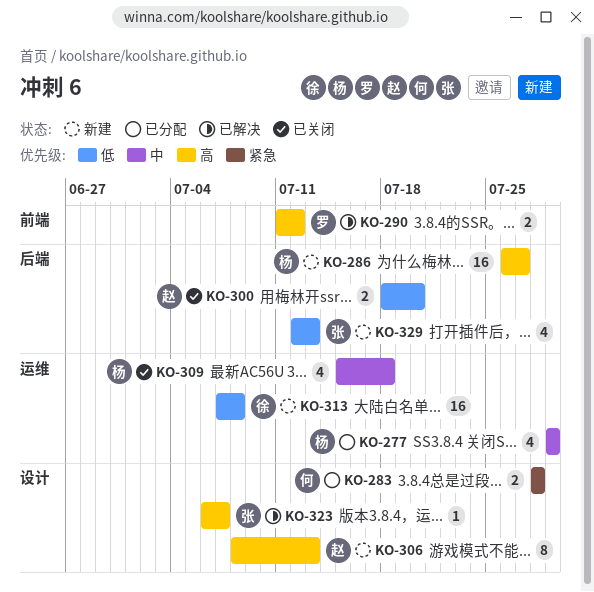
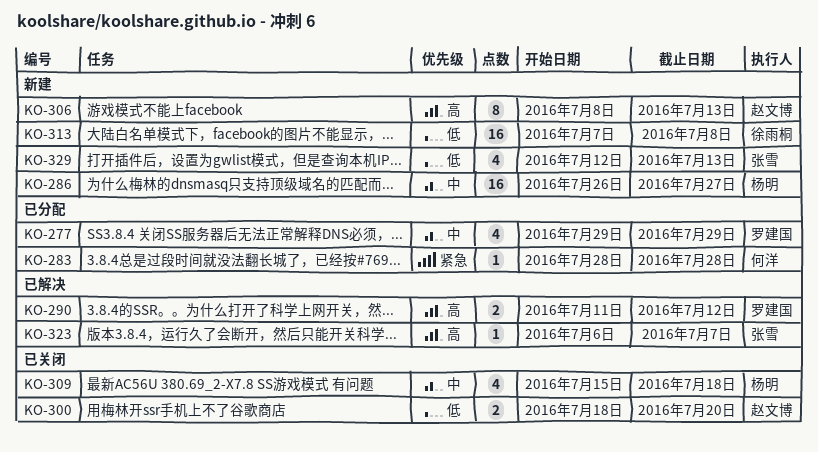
KO-277, owner: 杨明 -> 罗建国
KO-283, estimate: 2 -> 1
KO-286, priority: 高 -> 中

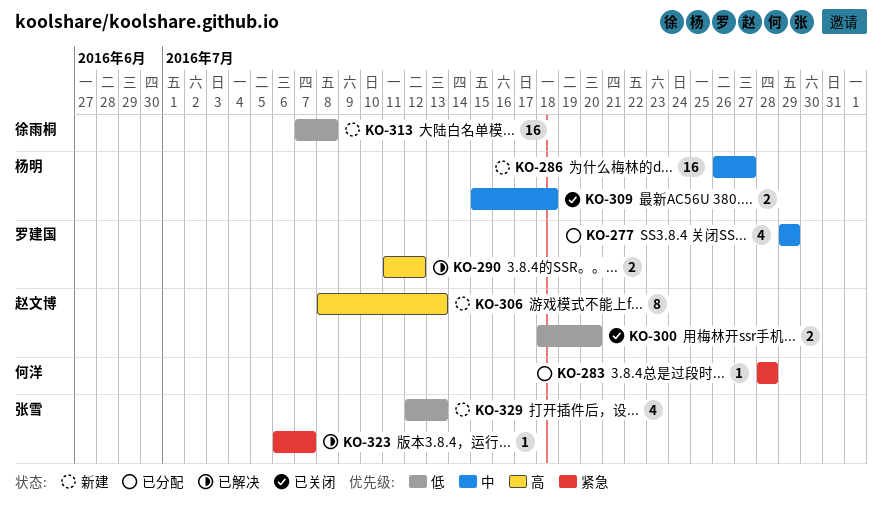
KO-309, estimate: 4 -> 2
KO-323, priority: 高 -> 紧急

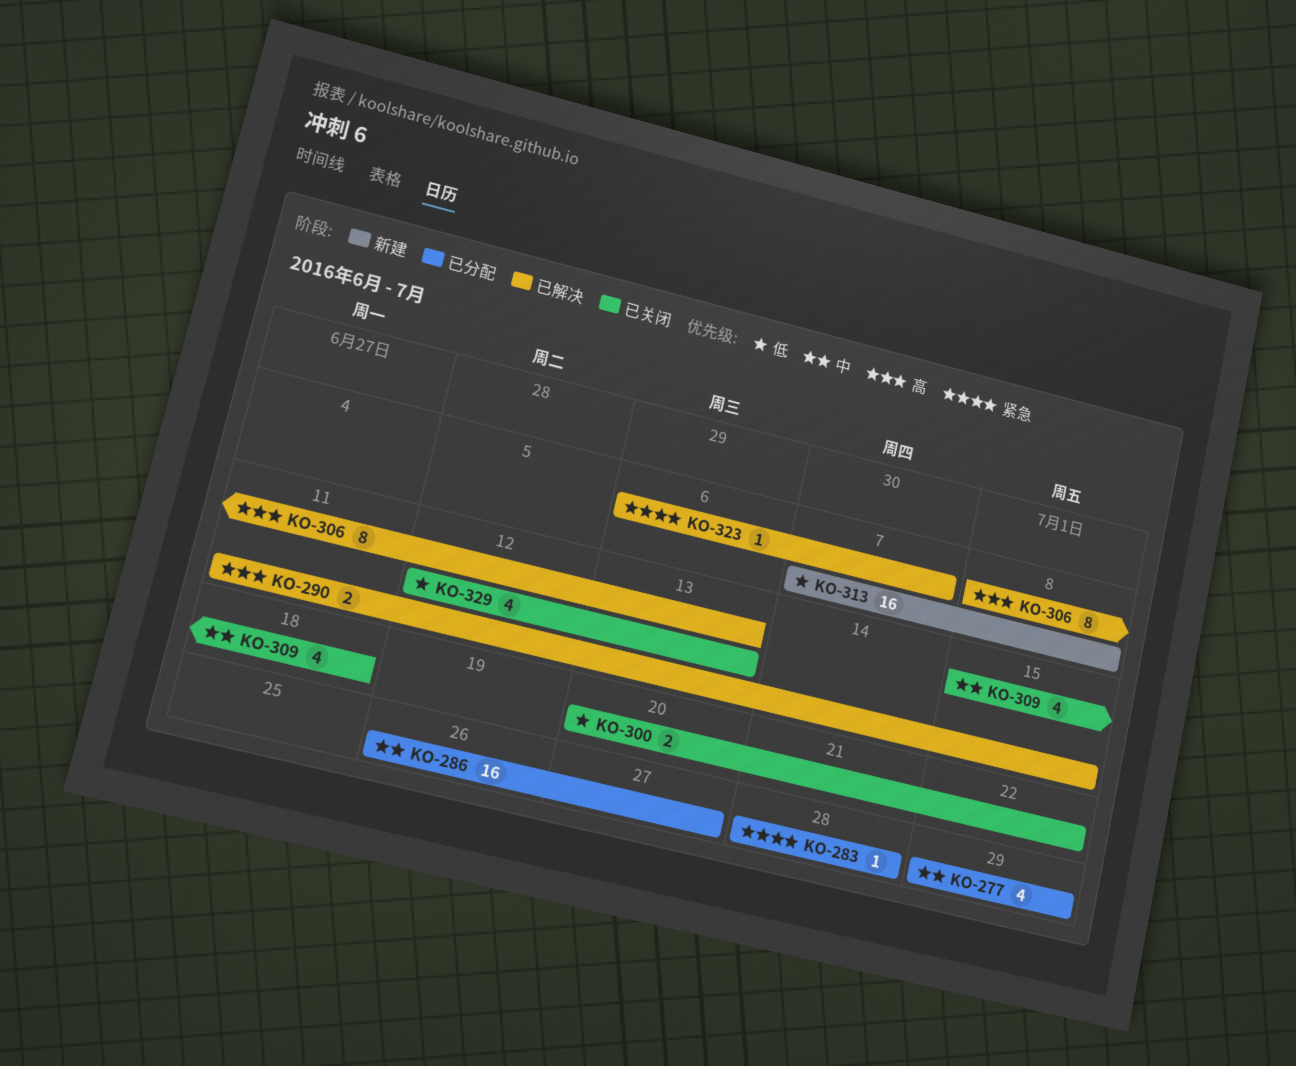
KO-286, status: 新建 -> 已分配
KO-290, due: Jul 12 -> Jul 15
KO-300, start: Jul 18 -> Jul 20
KO-300, due: Jul 20 -> Jul 22
KO-306, status: 新建 -> 已解决
KO-309, estimate: 2 -> 4
KO-329, status: 新建 -> 已关闭

